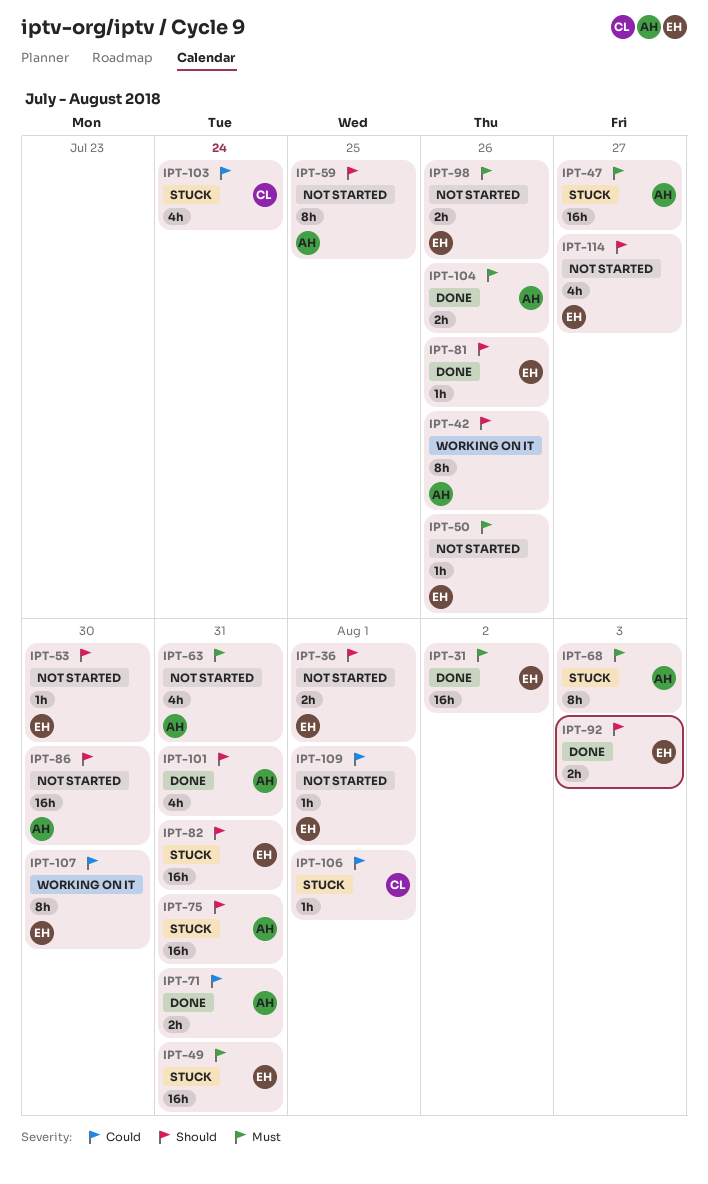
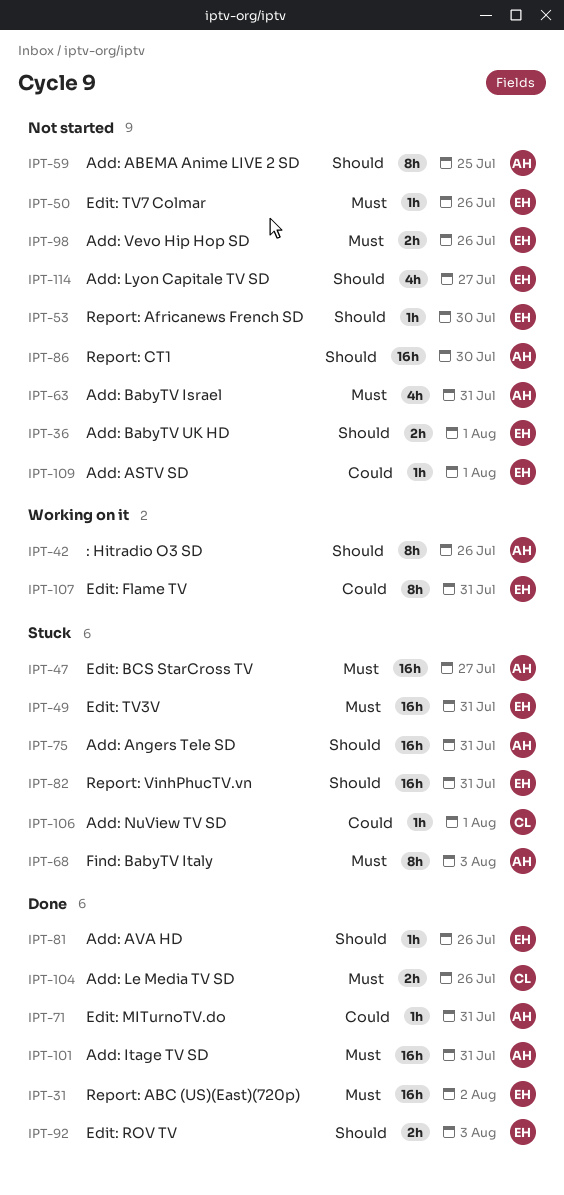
IPT-71, estimate: 2h -> 1h
IPT-101, priority: Should -> Must
IPT-101, estimate: 4h -> 16h
IPT-103: present -> none
IPT-104, owner: AH -> CL
IPT-107, due: Jul 30 -> Jul 31

